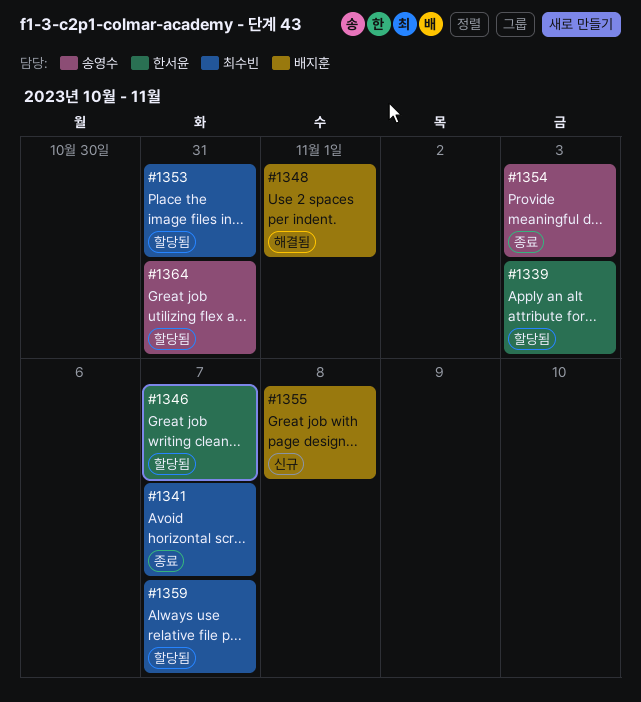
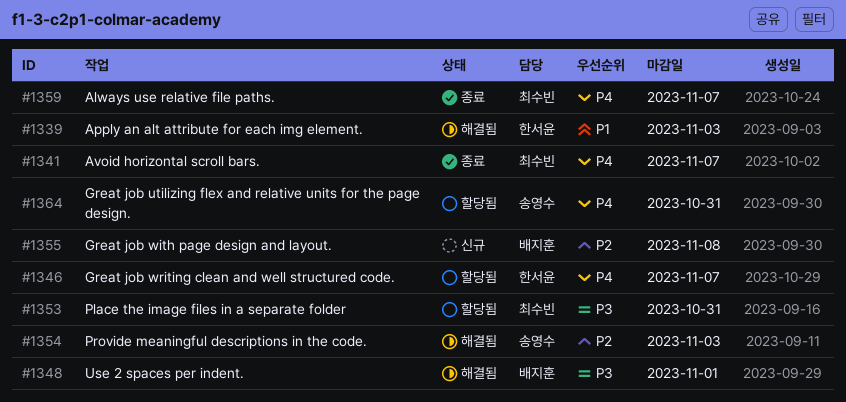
#1339, status: 할당됨 -> 해결됨
#1354, status: 종료 -> 해결됨
#1359, status: 할당됨 -> 종료

